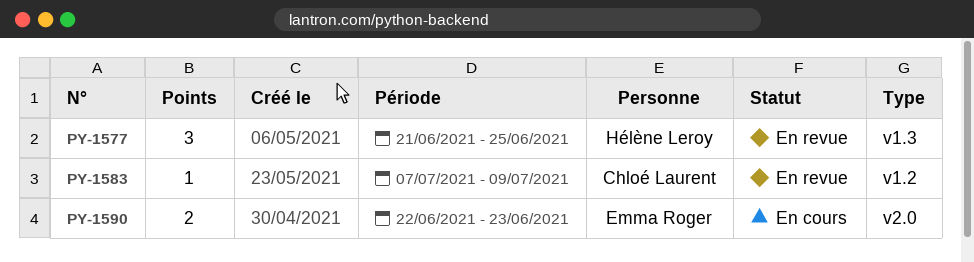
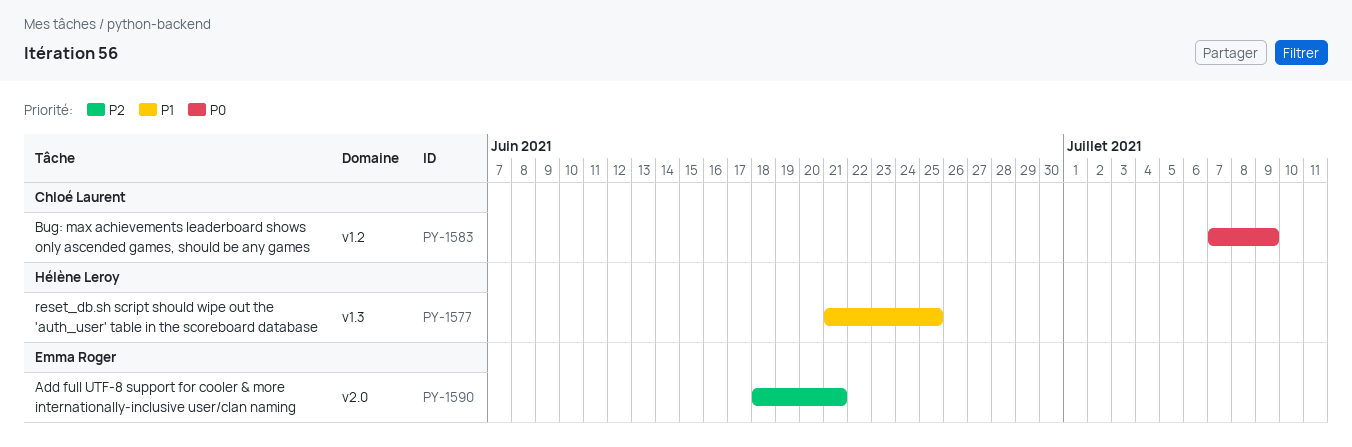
PY-1590, start: Jun 22 -> Jun 18
PY-1590, due: Jun 23 -> Jun 21

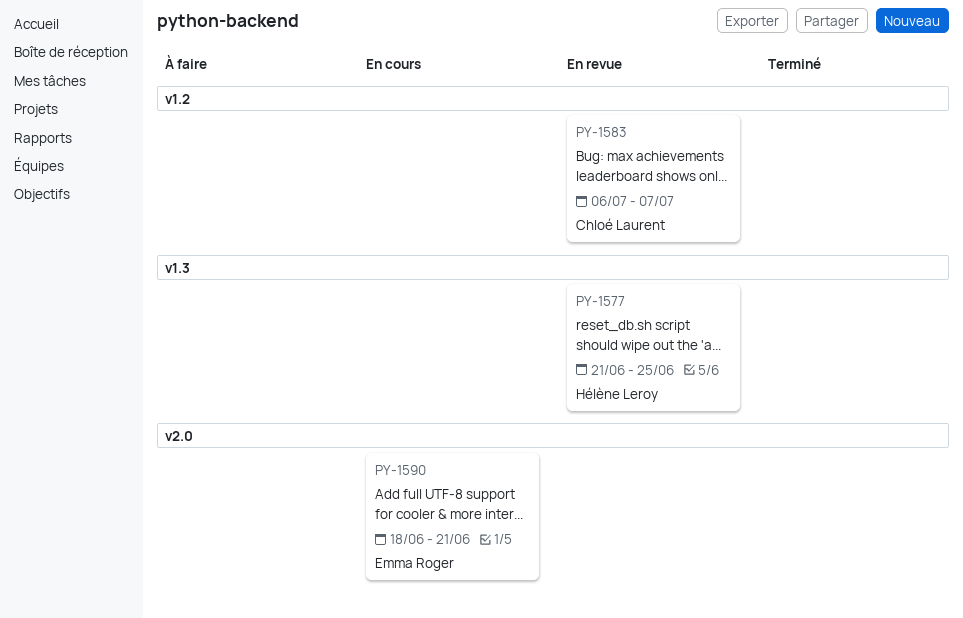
PY-1583, start: Jul 7 -> Jul 6
PY-1583, due: Jul 9 -> Jul 7

